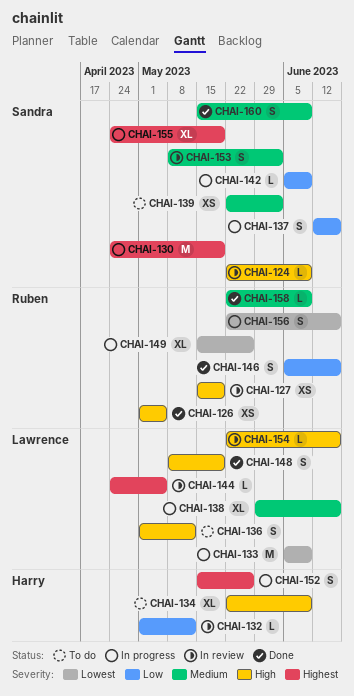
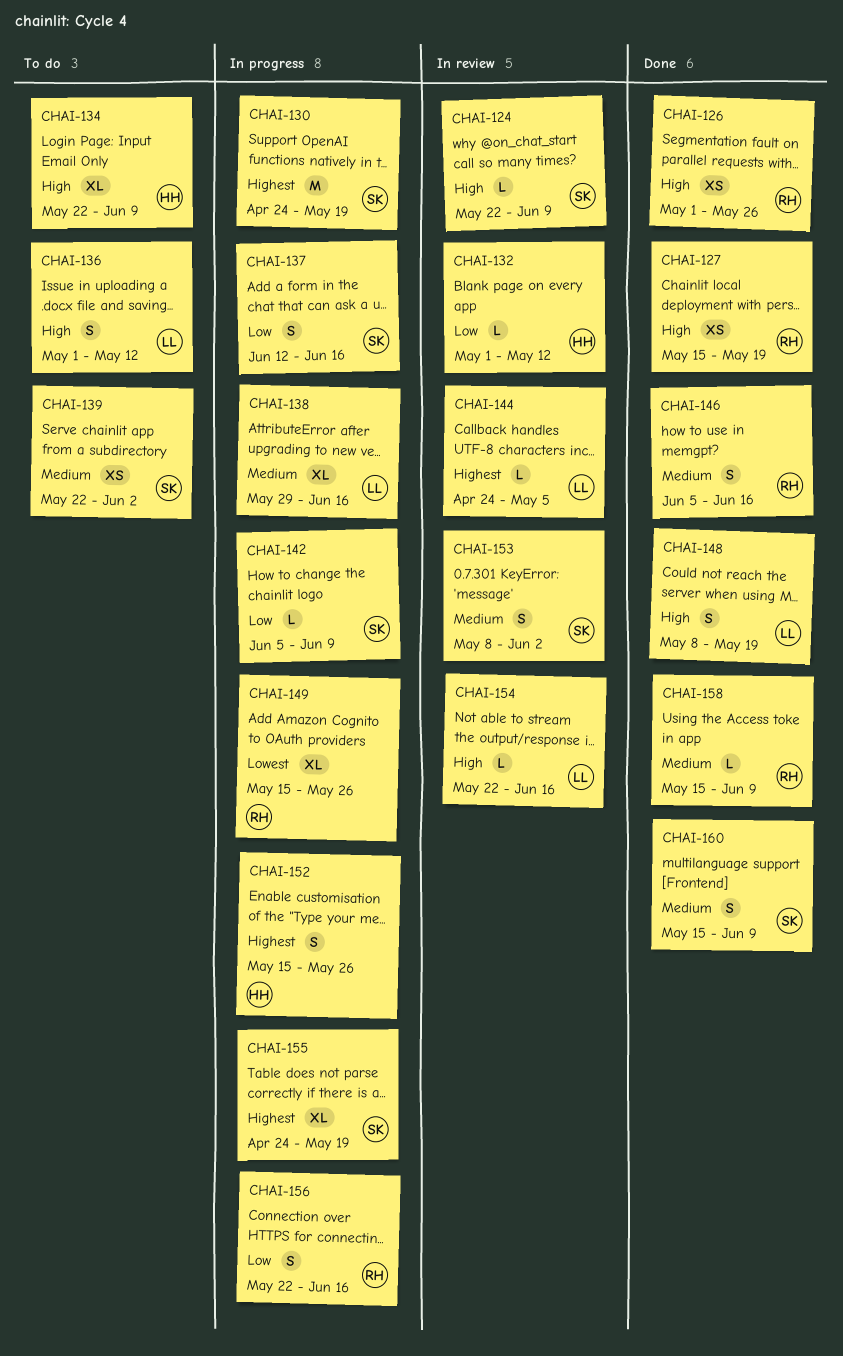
CHAI-126, due: May 5 -> May 26
CHAI-127, status: In review -> Done
CHAI-133: present -> none
CHAI-146, priority: Low -> Medium
CHAI-156, priority: Lowest -> Low
CHAI-158, start: May 22 -> May 15

